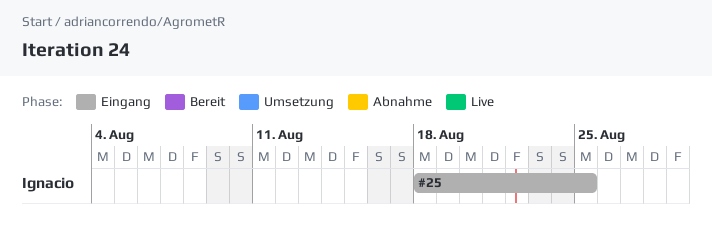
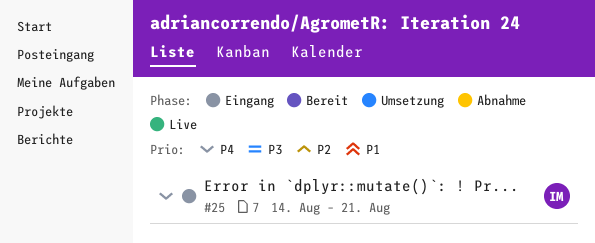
#25, start: Aug 18 -> Aug 14
#25, due: Aug 25 -> Aug 21

